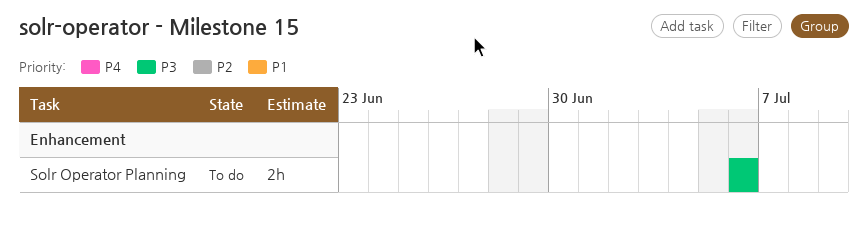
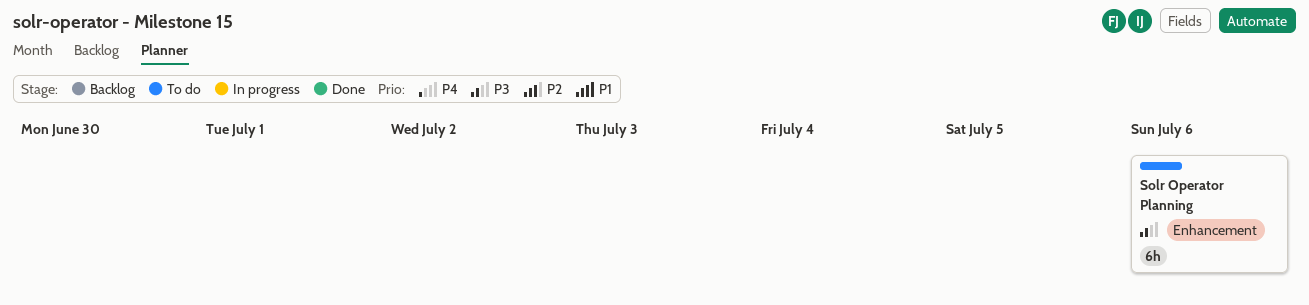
Solr Operator Planning, estimate: 2h -> 6h

